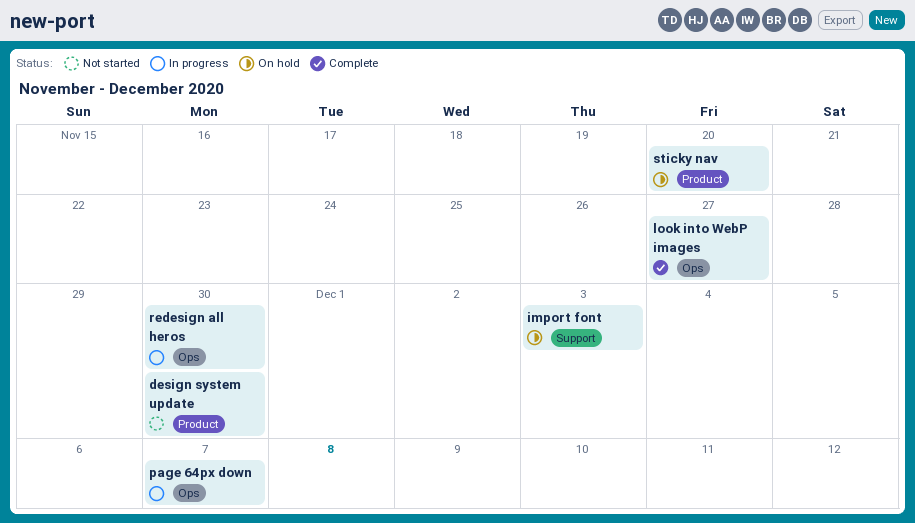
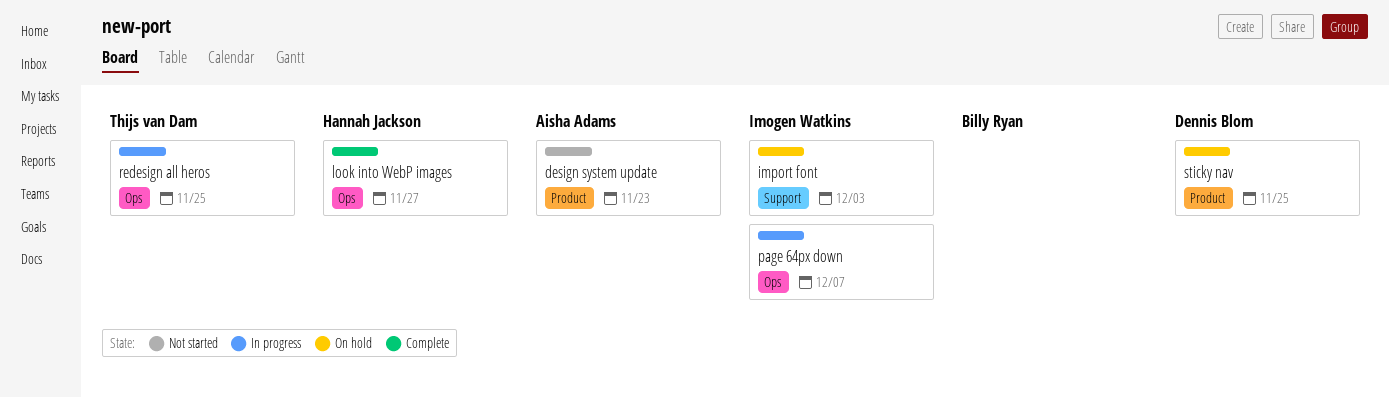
design system update, due: Nov 30 -> Nov 23
redesign all heros, due: Nov 30 -> Nov 25
sticky nav, due: Nov 20 -> Nov 25

